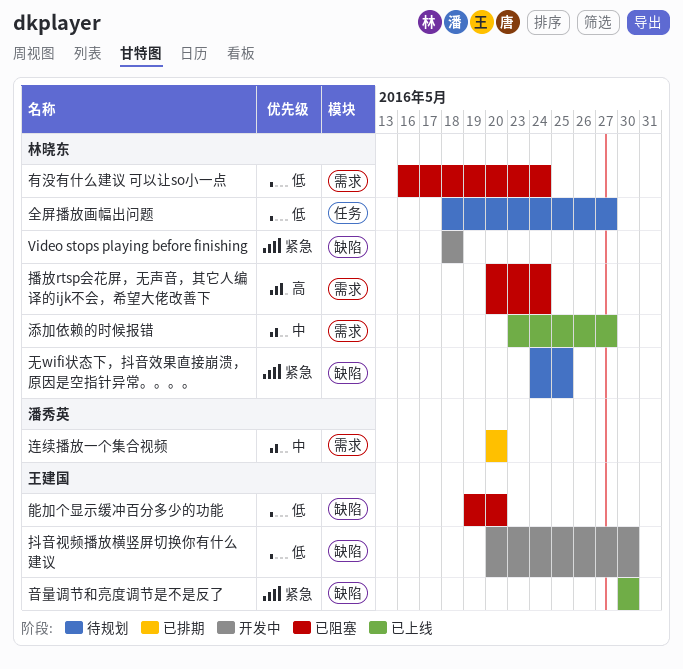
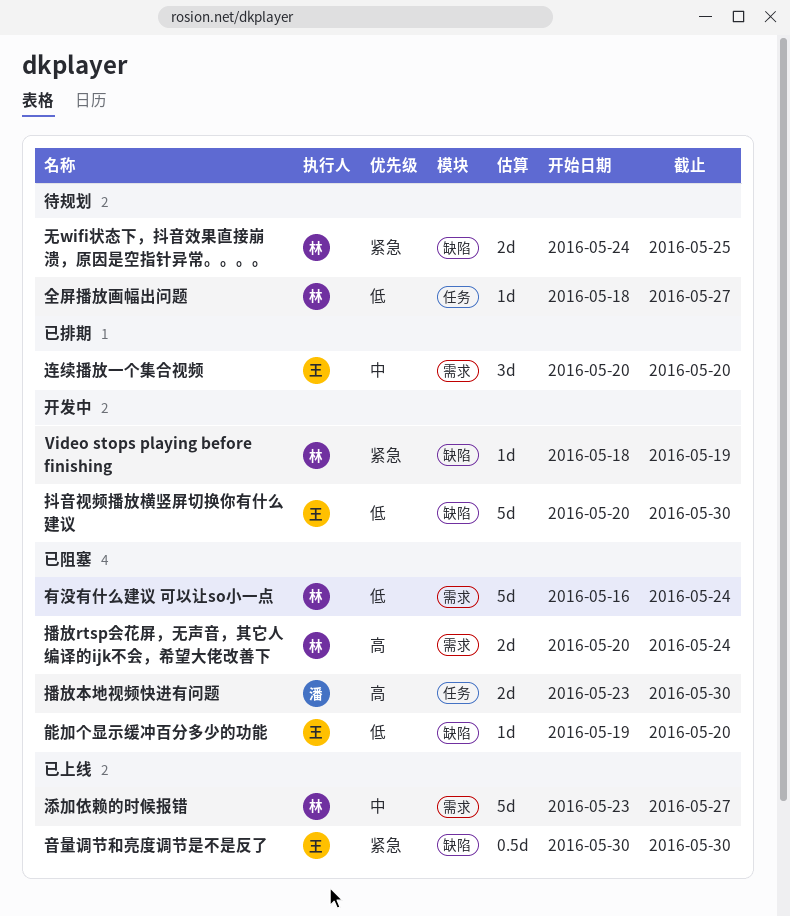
Video stops playing before finishing, due: May 18 -> May 19
播放本地视频快进有问题: none -> present
连续播放一个集合视频, owner: 潘秀英 -> 王建国

